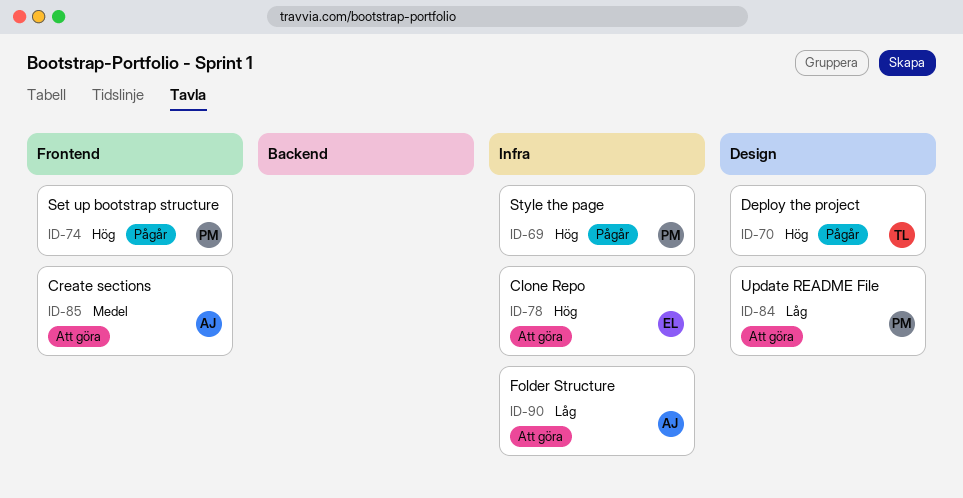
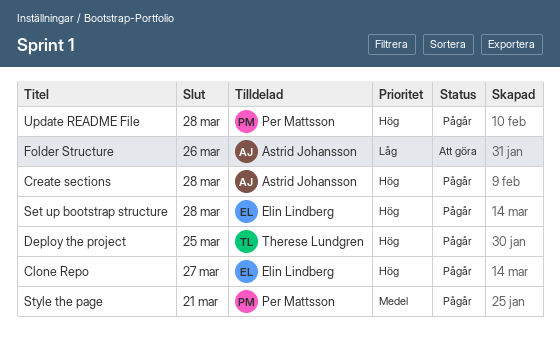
Clone Repo, status: Att göra -> Pågår
Create sections, status: Att göra -> Pågår
Create sections, priority: Medel -> Hög
Set up bootstrap structure, owner: Per Mattsson -> Elin Lindberg
Style the page, priority: Hög -> Medel
Update README File, status: Att göra -> Pågår
Update README File, priority: Låg -> Hög

